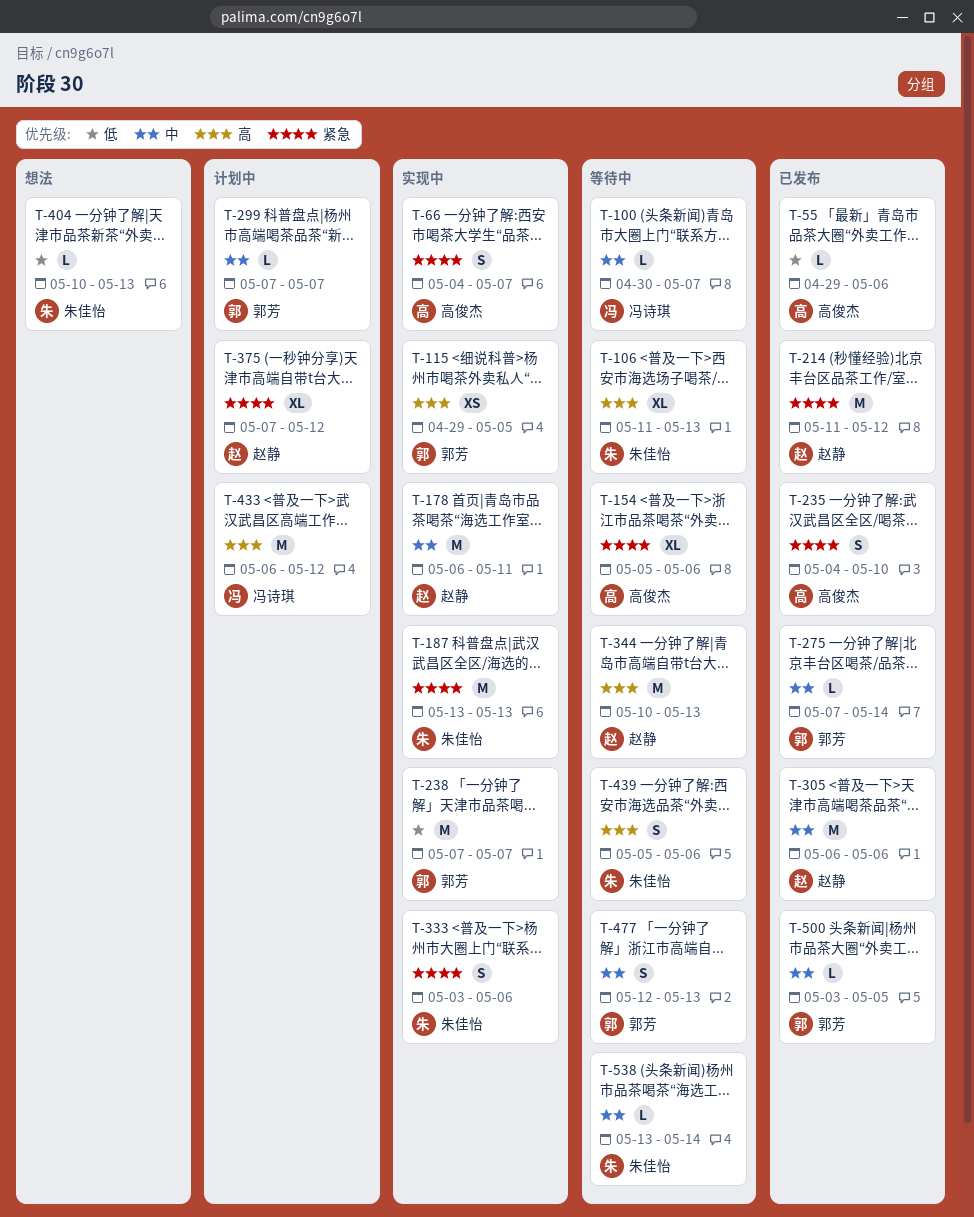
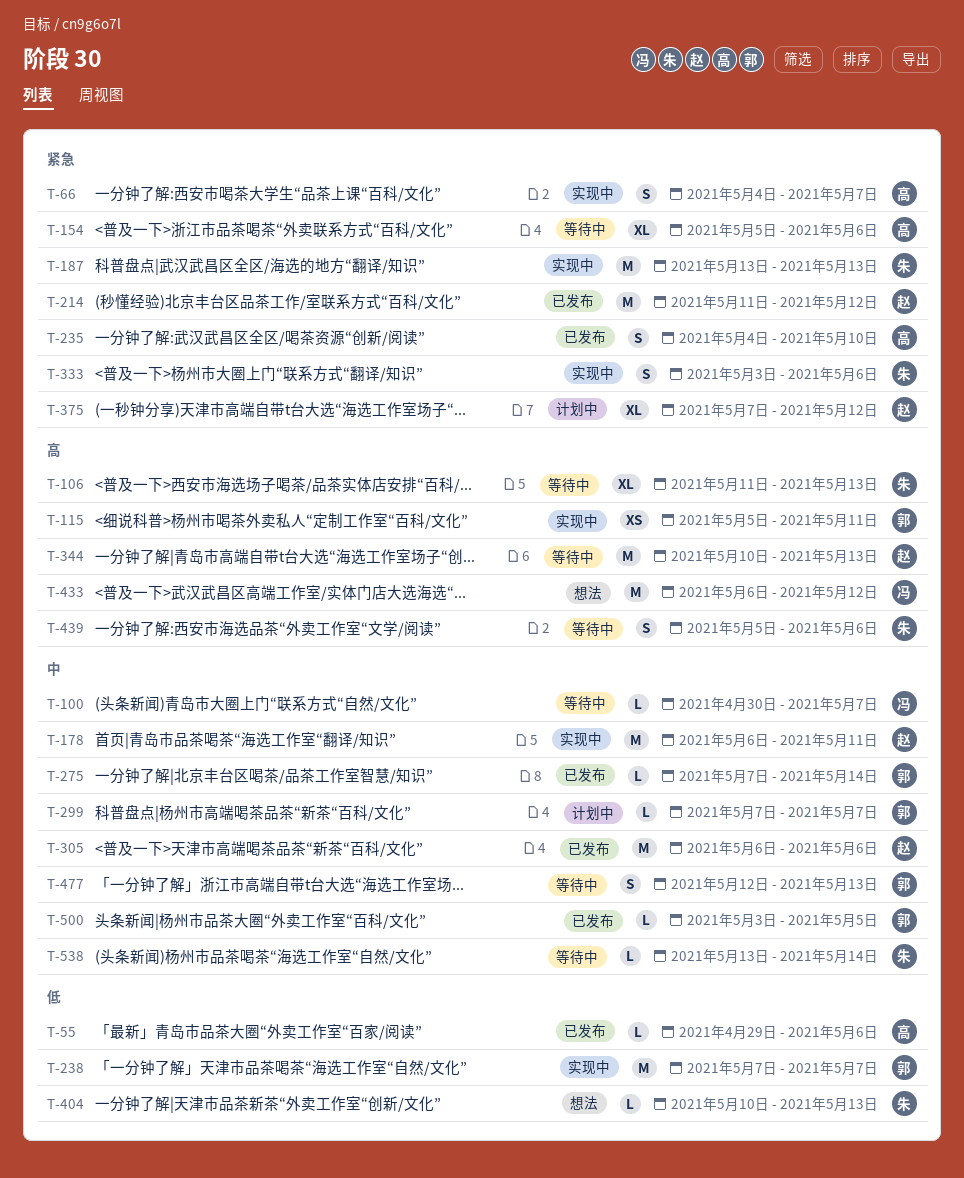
T-115, start: Apr 29 -> May 5
T-115, due: May 5 -> May 11
T-433, status: 计划中 -> 想法

